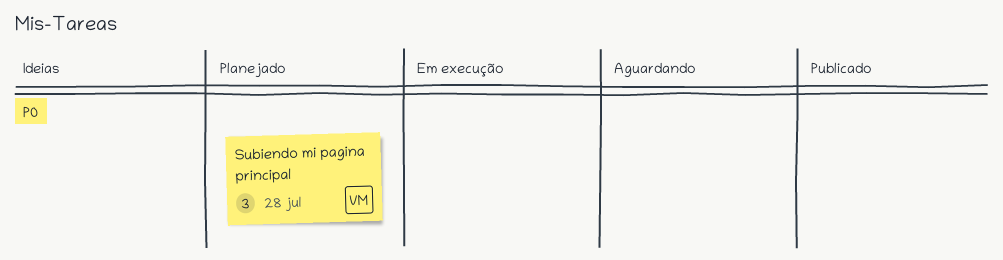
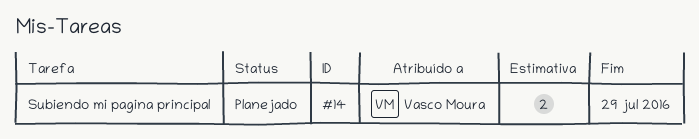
Subiendo mi pagina principal, estimate: 3 -> 2
Subiendo mi pagina principal, due: Jul 28 -> Jul 29

